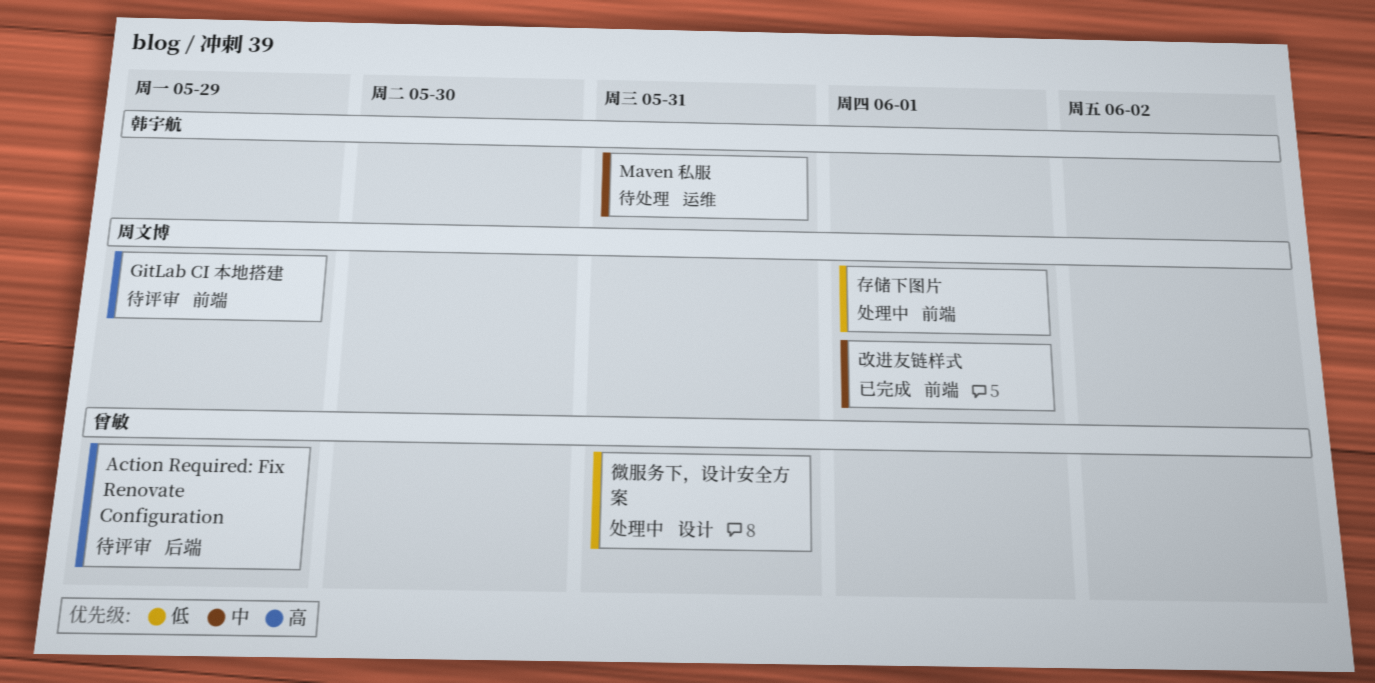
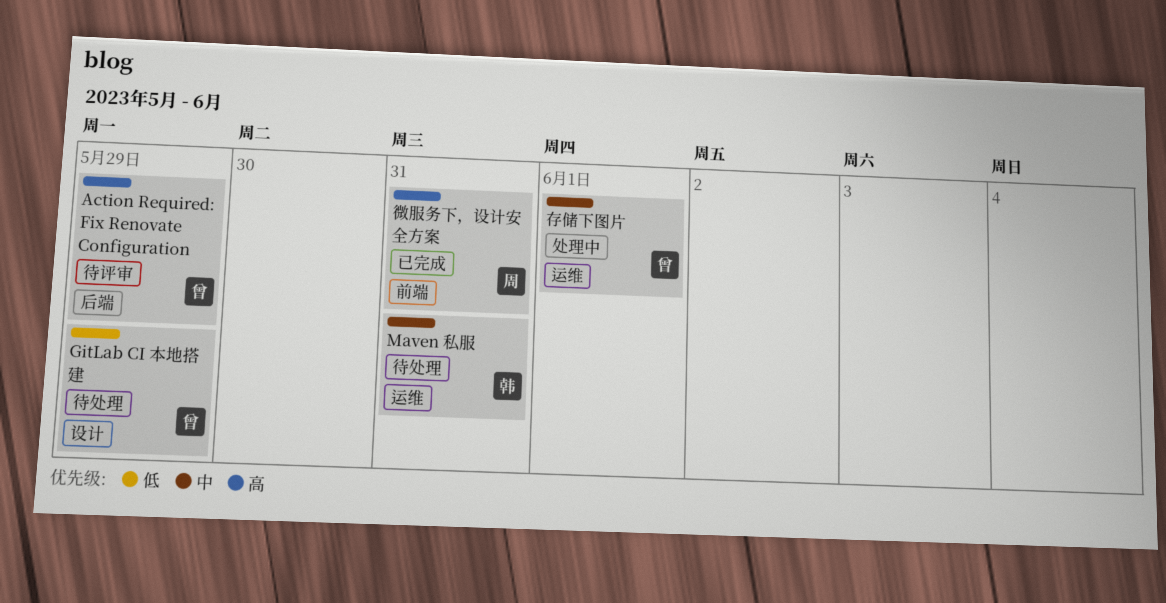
GitLab CI 本地搭建, status: 待评审 -> 待处理
GitLab CI 本地搭建, owner: 周文博 -> 曾敏
GitLab CI 本地搭建, priority: 高 -> 低
GitLab CI 本地搭建, label: 前端 -> 设计
存储下图片, owner: 周文博 -> 曾敏
存储下图片, priority: 低 -> 中
存储下图片, label: 前端 -> 运维
微服务下，设计安全方案, status: 处理中 -> 已完成
微服务下，设计安全方案, owner: 曾敏 -> 周文博
微服务下，设计安全方案, priority: 低 -> 高
微服务下，设计安全方案, label: 设计 -> 前端
改进友链样式: present -> none

